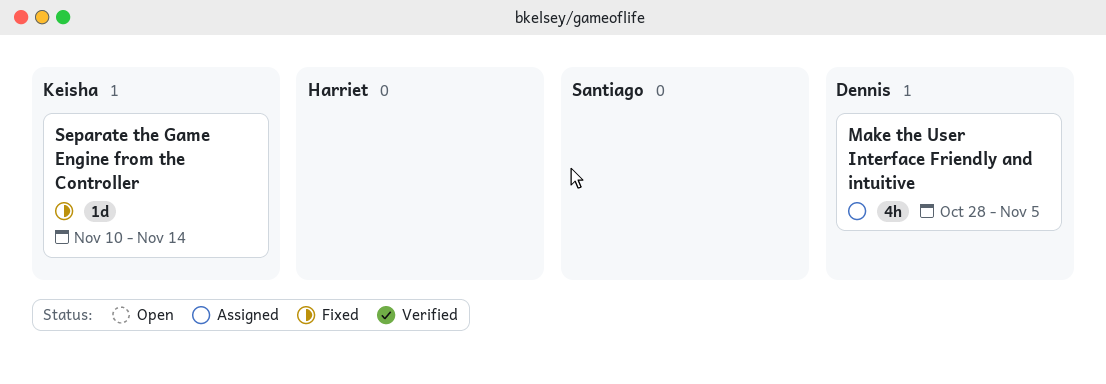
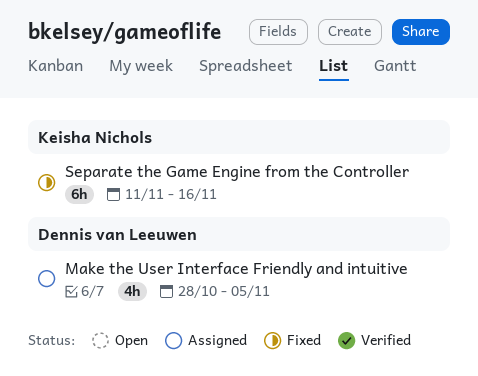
Separate the Game Engine from the Controller, estimate: 1d -> 6h
Separate the Game Engine from the Controller, start: Nov 10 -> Nov 11
Separate the Game Engine from the Controller, due: Nov 14 -> Nov 16

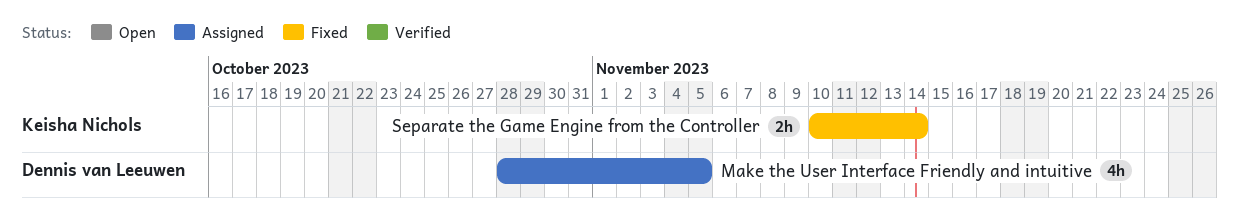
Separate the Game Engine from the Controller, estimate: 6h -> 2h
Separate the Game Engine from the Controller, start: Nov 11 -> Nov 10
Separate the Game Engine from the Controller, due: Nov 16 -> Nov 14

